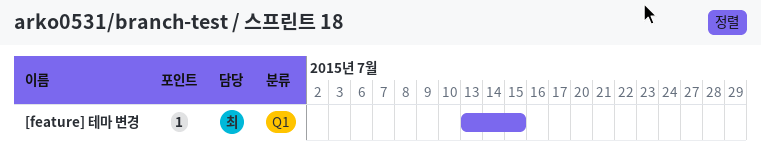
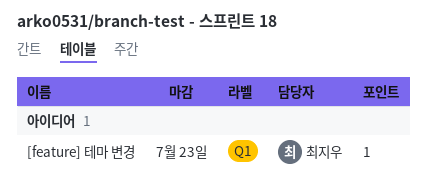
[feature] 테마 변경, due: Jul 15 -> Jul 23

